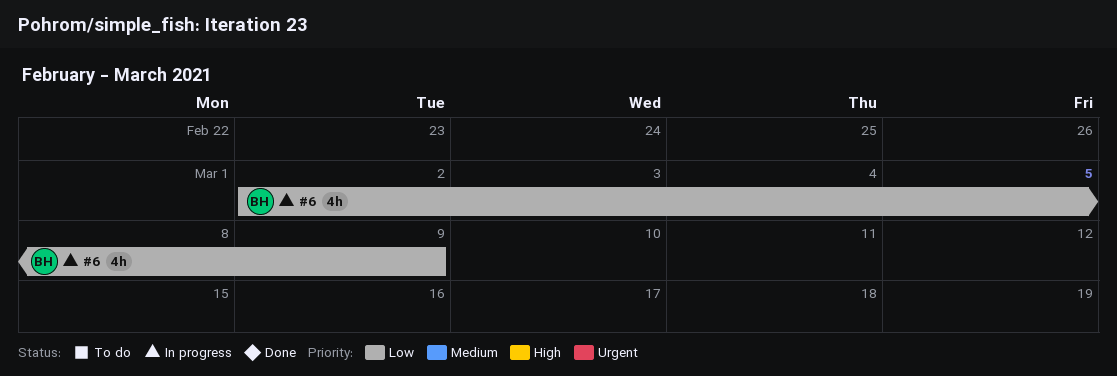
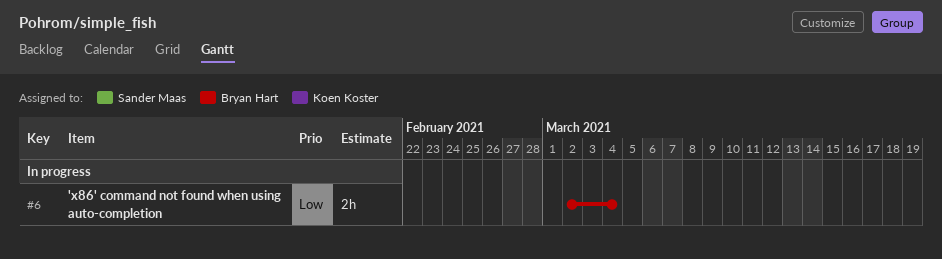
#6, estimate: 4h -> 2h
#6, due: Mar 9 -> Mar 4

